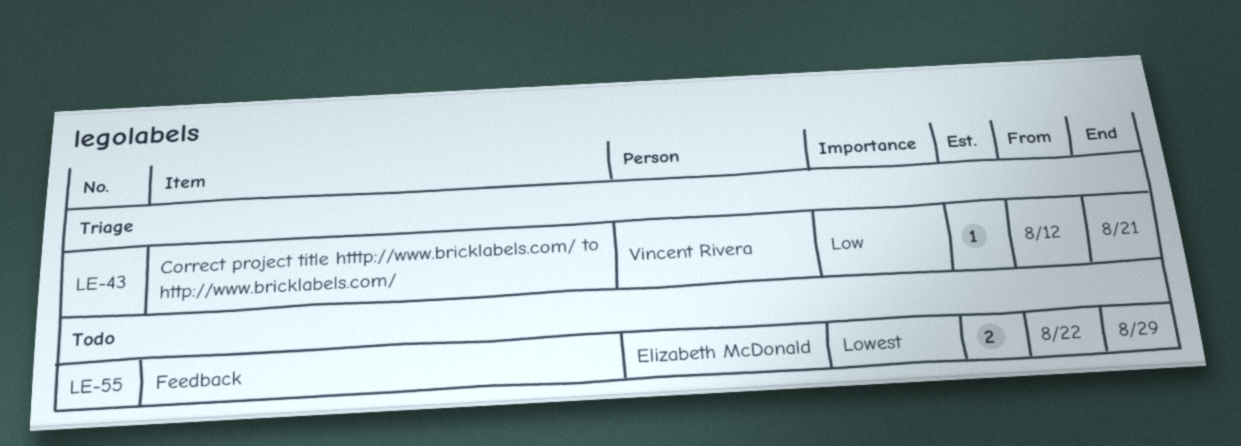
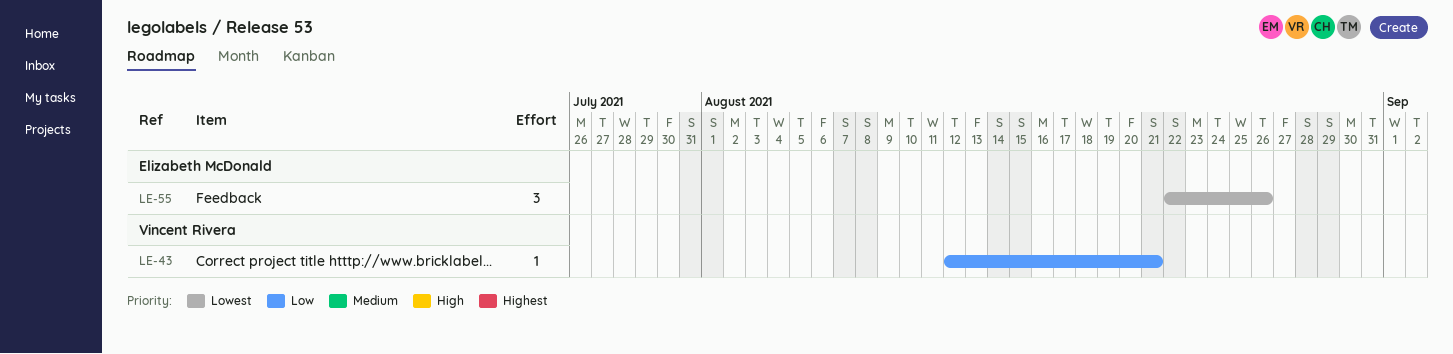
LE-55, estimate: 2 -> 3
LE-55, due: Aug 29 -> Aug 26

